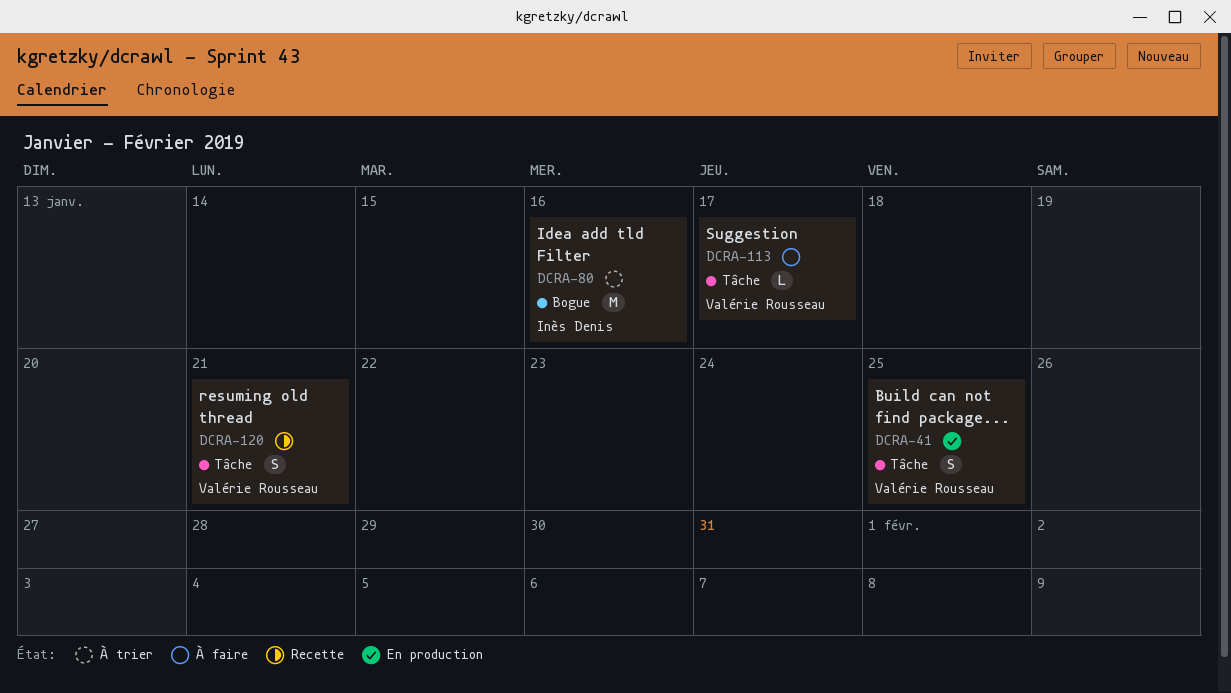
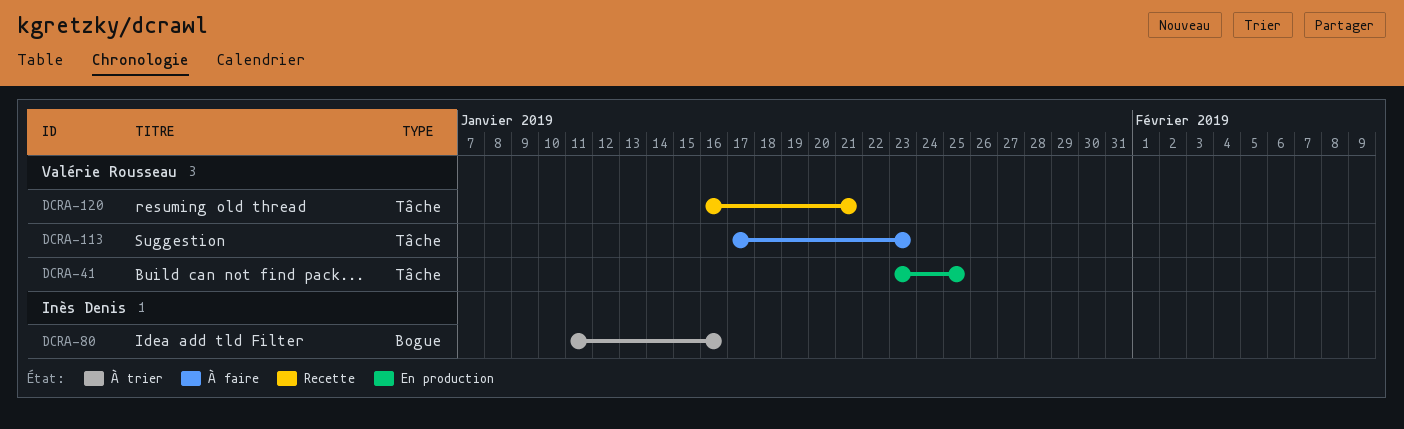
DCRA-113, due: Jan 17 -> Jan 23

